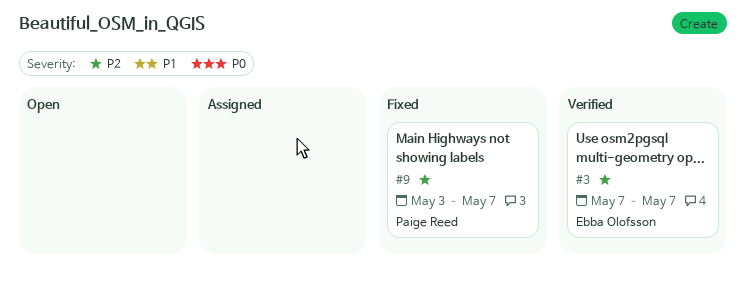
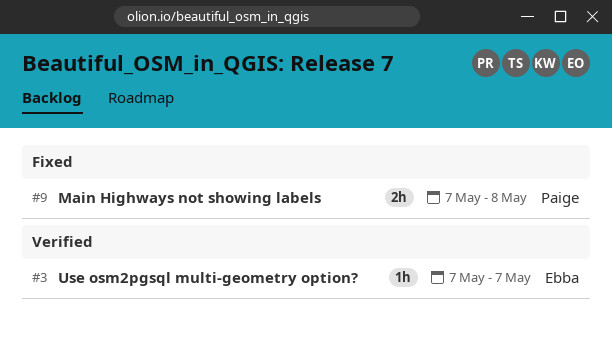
#9, start: May 3 -> May 7
#9, due: May 7 -> May 8

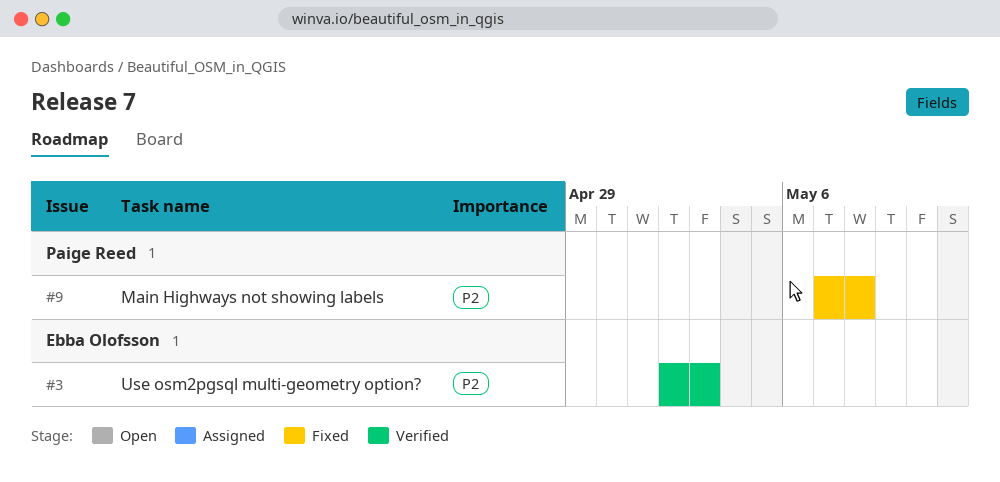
#3, start: May 7 -> May 2
#3, due: May 7 -> May 3

